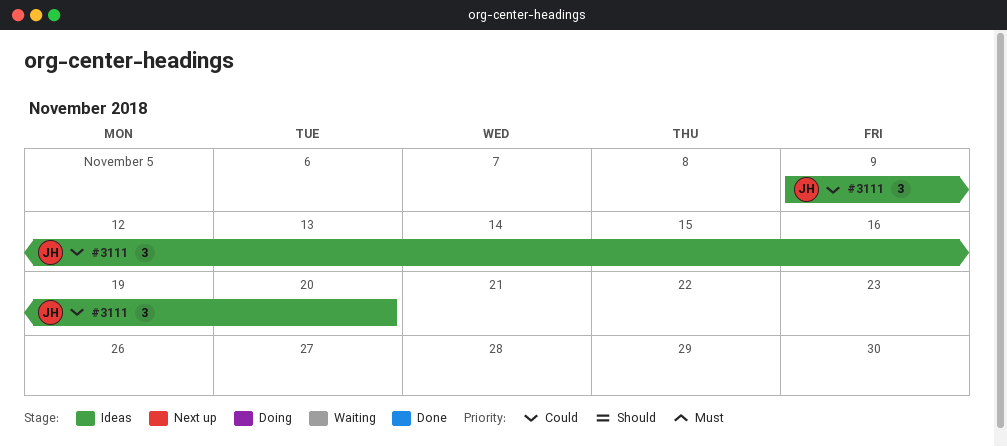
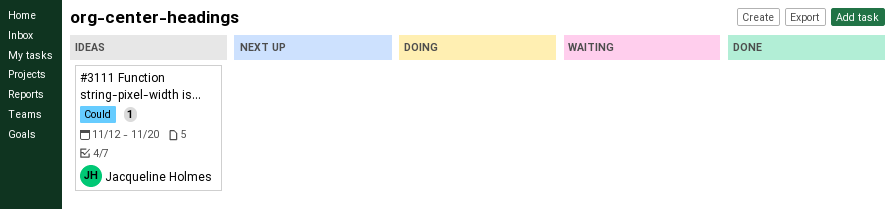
#3111, estimate: 3 -> 1
#3111, start: Nov 9 -> Nov 12

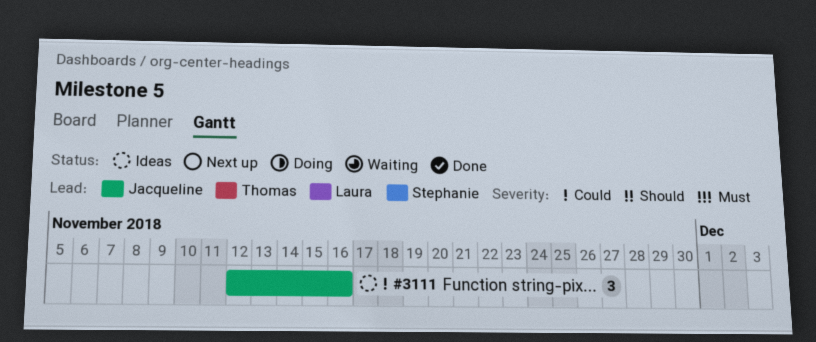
#3111, estimate: 1 -> 3
#3111, due: Nov 20 -> Nov 16

